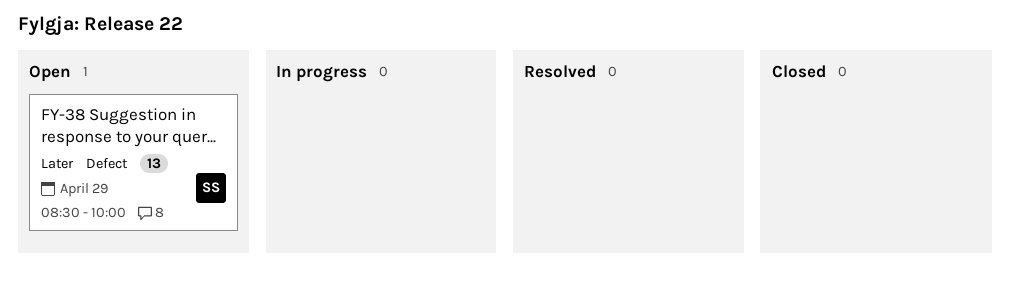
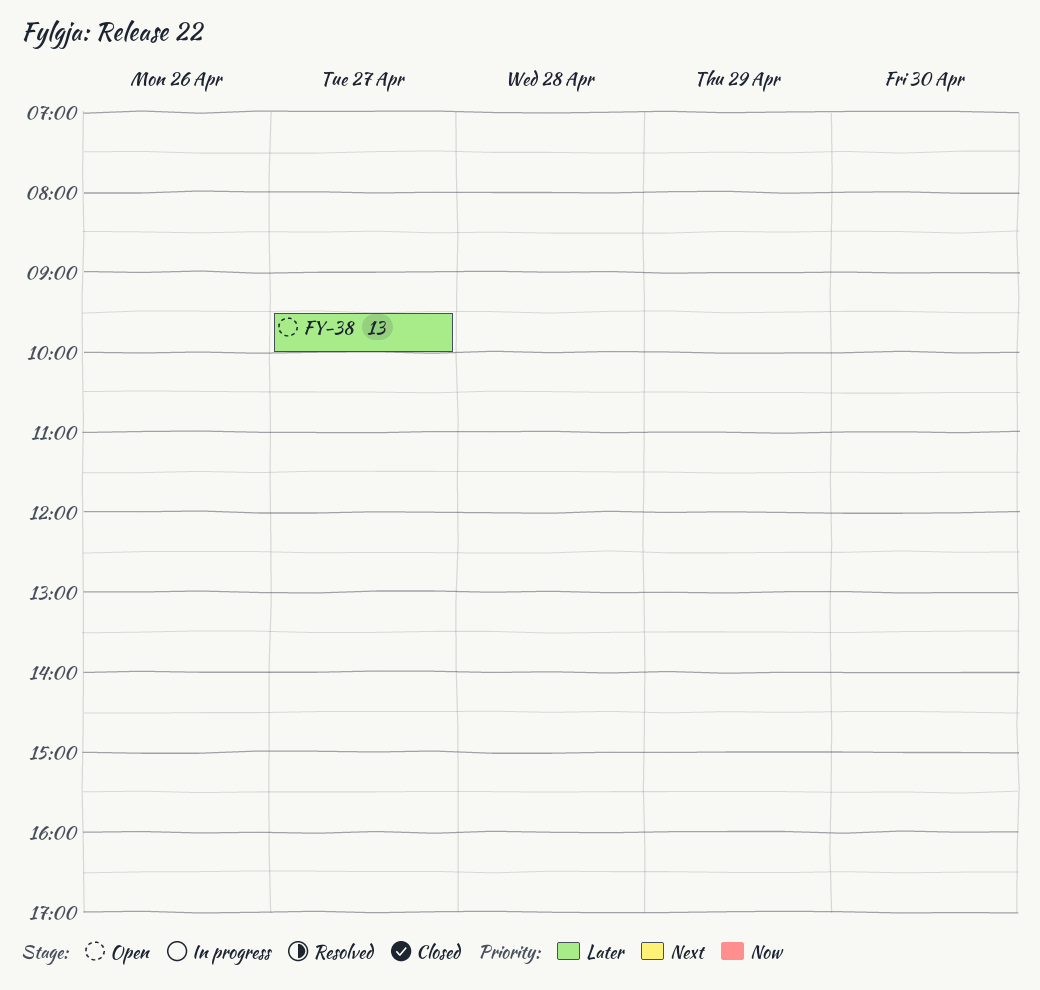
FY-38, day: Apr 29 -> Apr 27
FY-38, begins: 08:30 -> 09:30

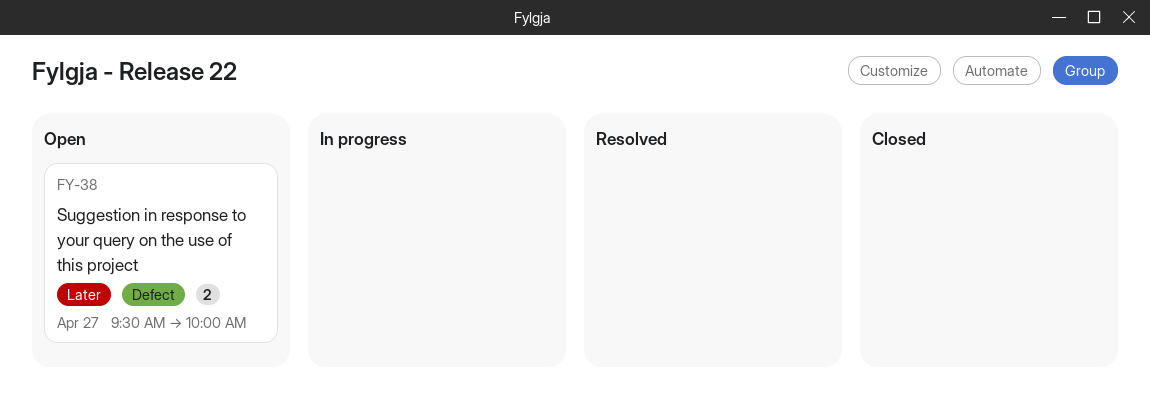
FY-38, estimate: 13 -> 2

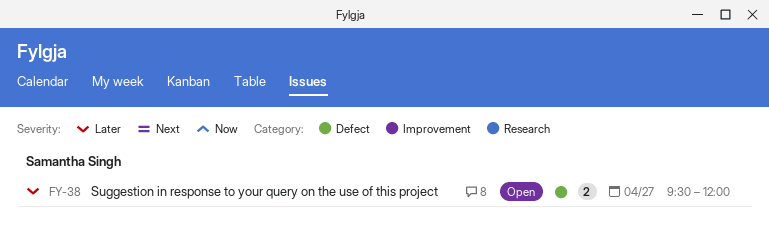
FY-38, ends: 10:00 -> 12:00

